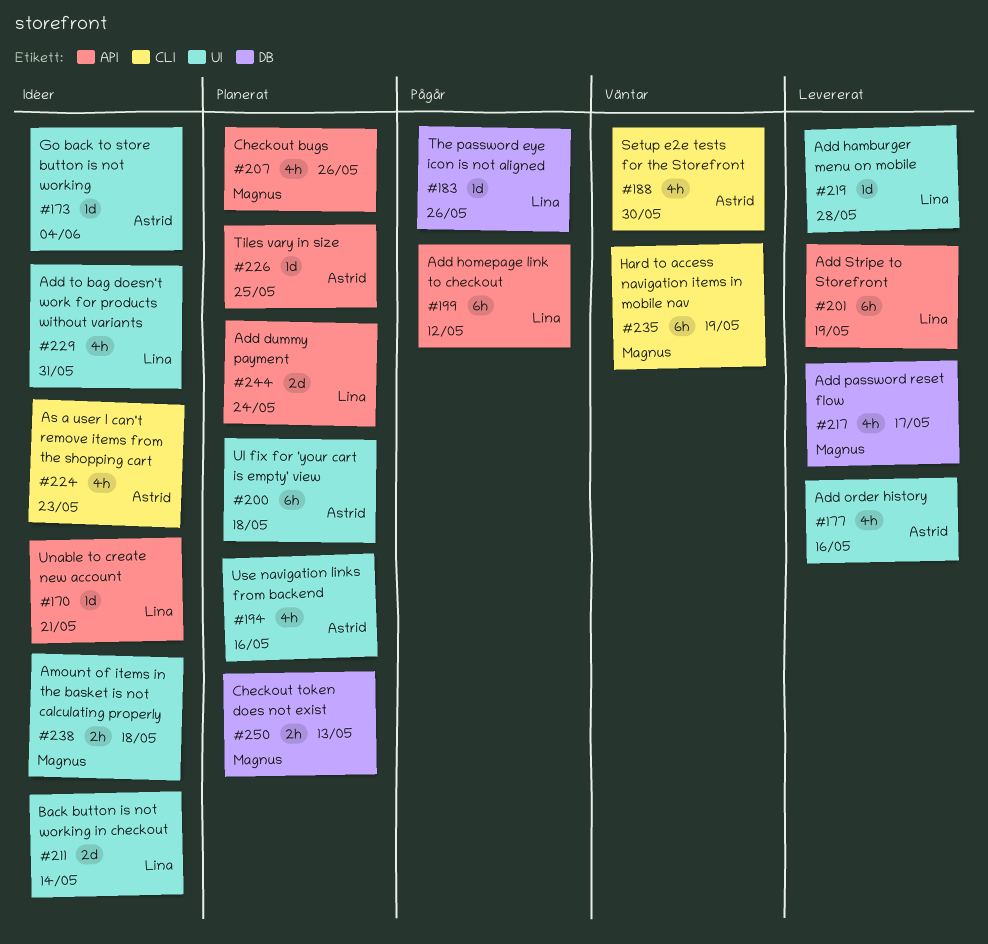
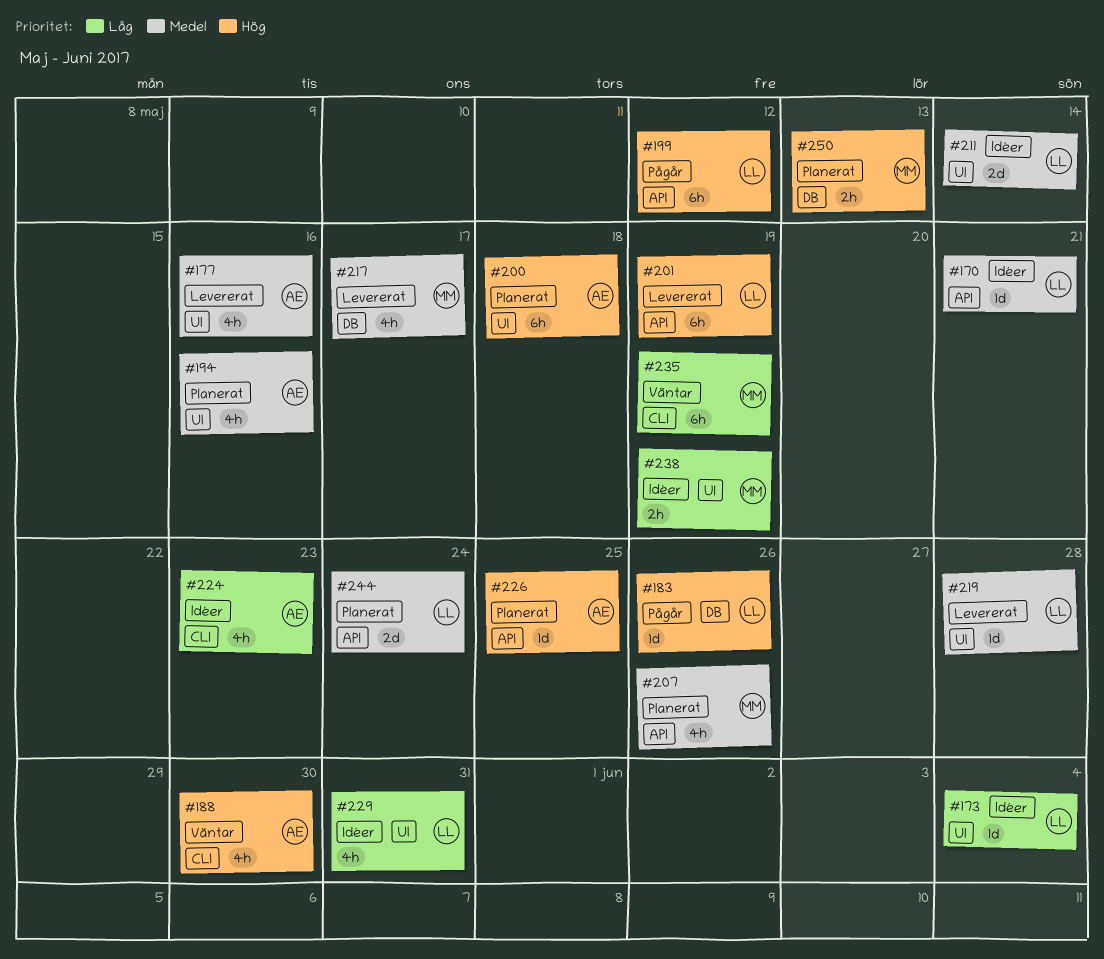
#173, owner: Astrid -> Lina
#238, due: May 18 -> May 19

